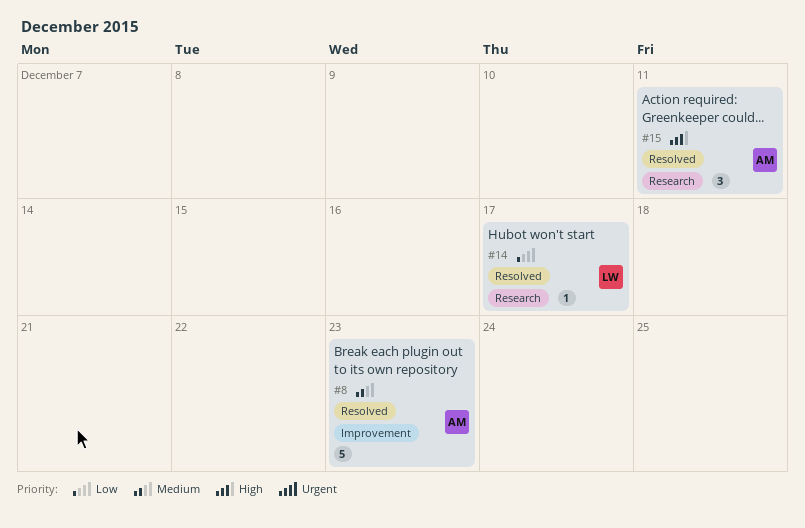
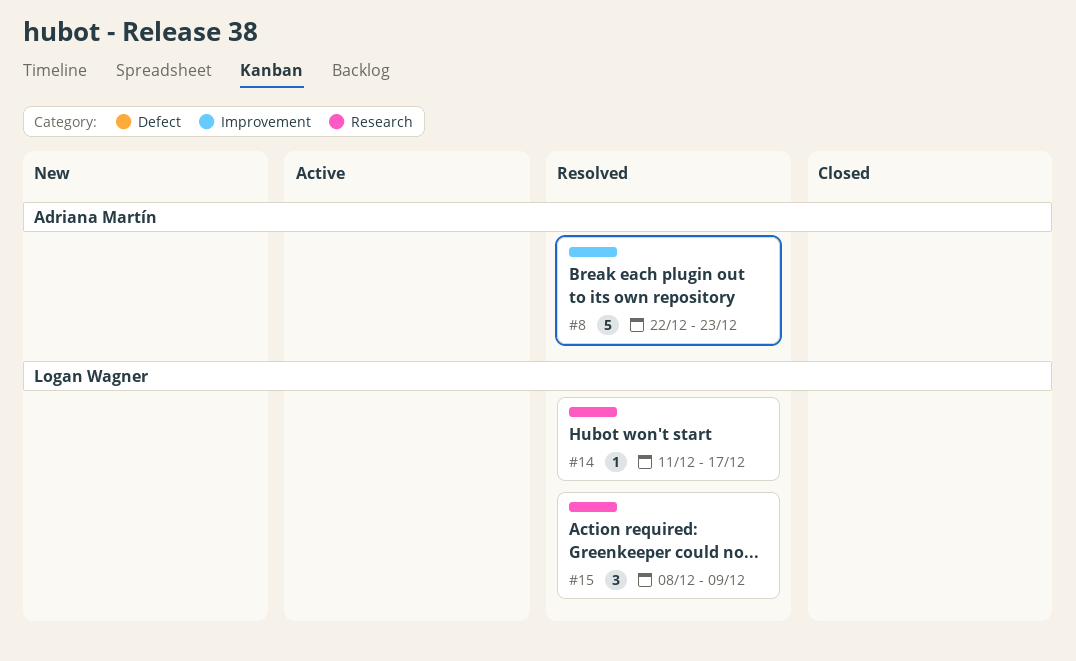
#15, owner: Adriana Martín -> Logan Wagner
#15, due: Dec 11 -> Dec 9

